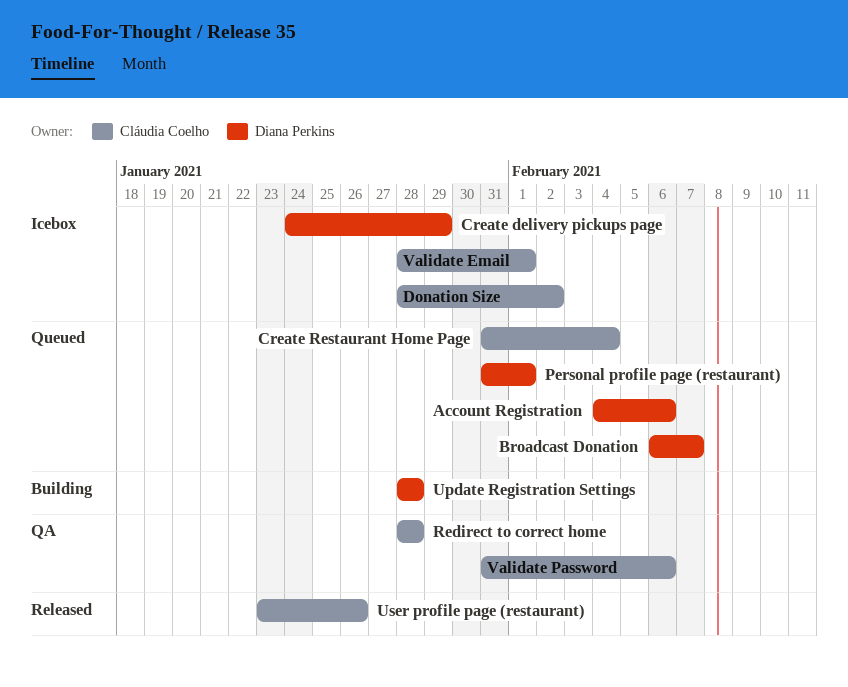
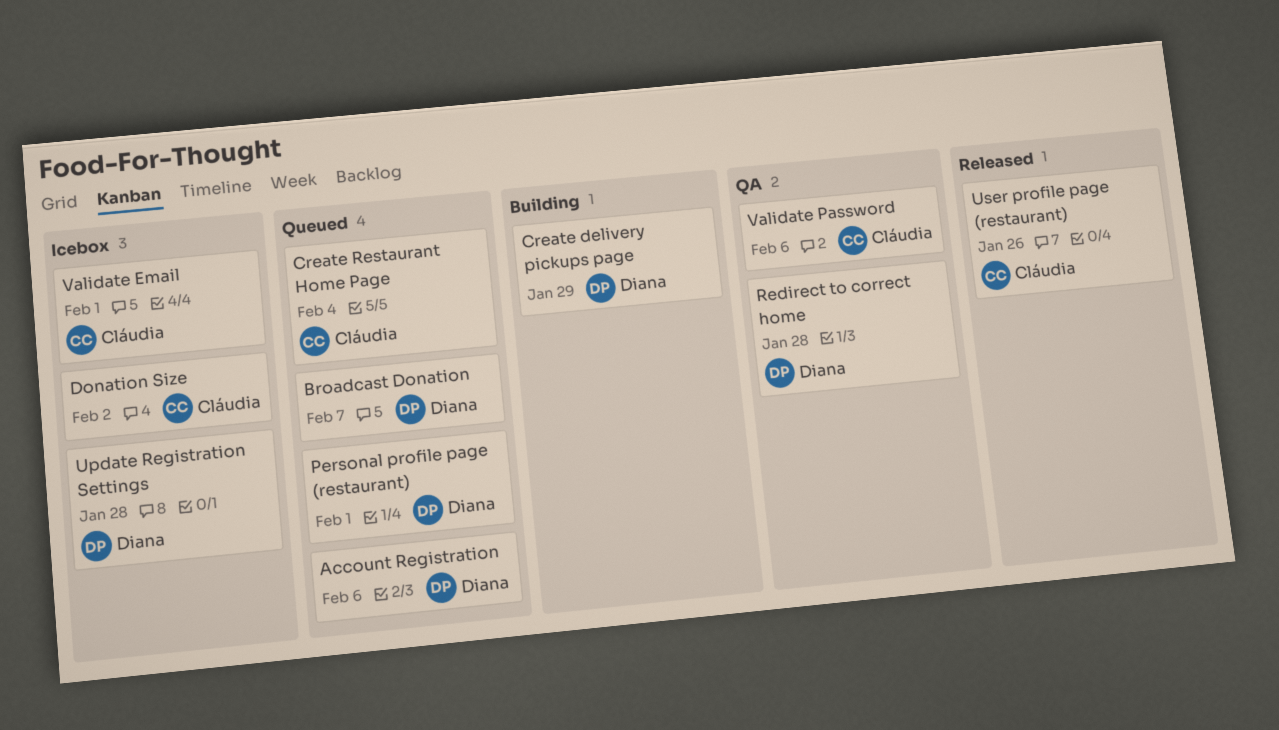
Create delivery pickups page, status: Icebox -> Building
Redirect to correct home, owner: Cláudia Coelho -> Diana Perkins
Update Registration Settings, status: Building -> Icebox

